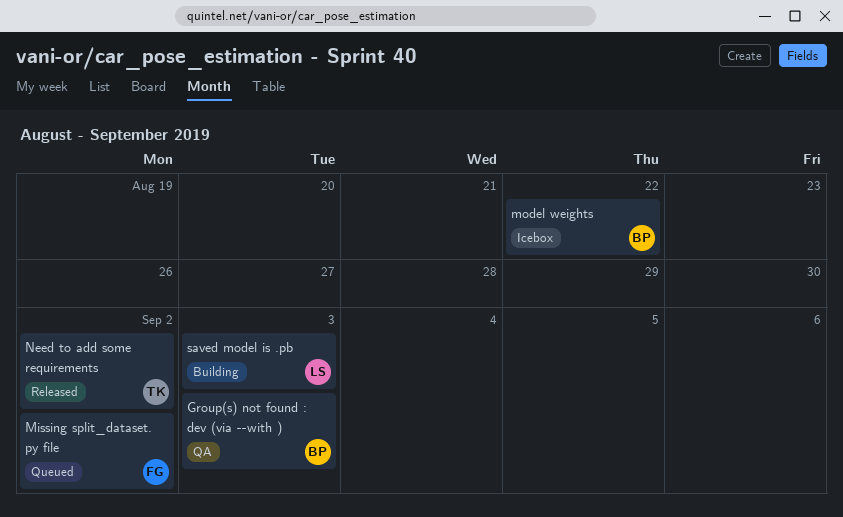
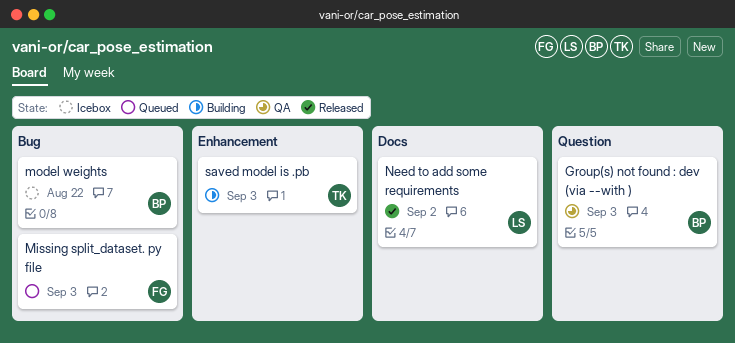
Missing split_dataset. py file, due: Sep 2 -> Sep 3
Need to add some requirements, owner: TK -> LS
saved model is .pb, owner: LS -> TK

